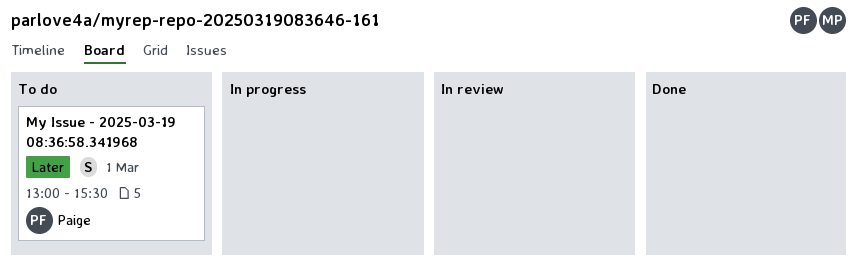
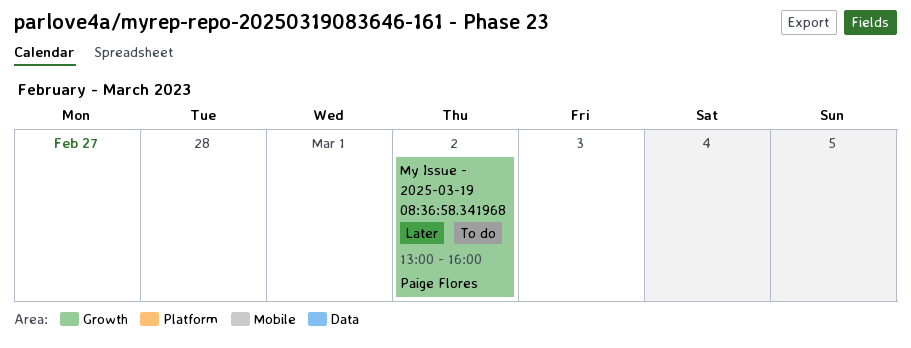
My Issue - 2025-03-19 08:36:58.341968, day: Mar 1 -> Mar 2
My Issue - 2025-03-19 08:36:58.341968, ends: 15:30 -> 16:00

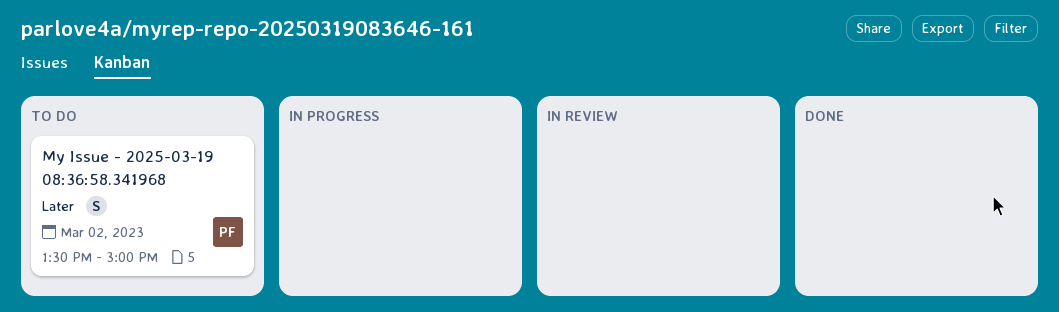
My Issue - 2025-03-19 08:36:58.341968, begins: 13:00 -> 13:30
My Issue - 2025-03-19 08:36:58.341968, ends: 16:00 -> 15:00

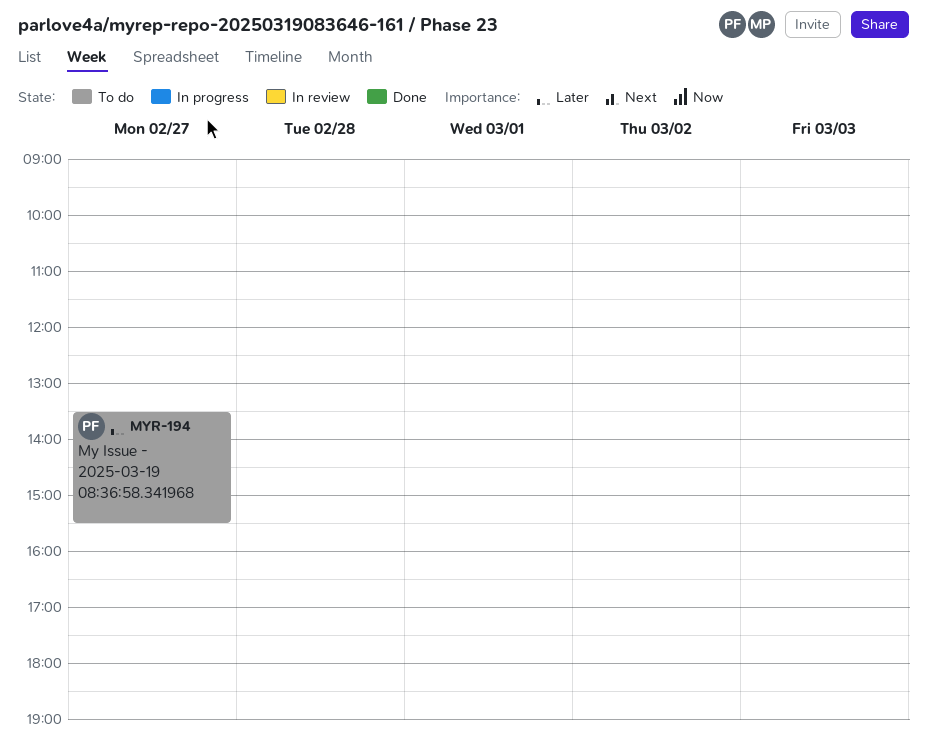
My Issue - 2025-03-19 08:36:58.341968, day: Mar 2 -> Feb 27
My Issue - 2025-03-19 08:36:58.341968, ends: 15:00 -> 15:30

